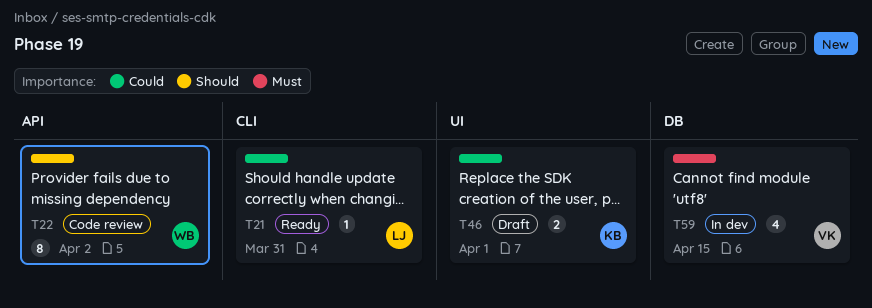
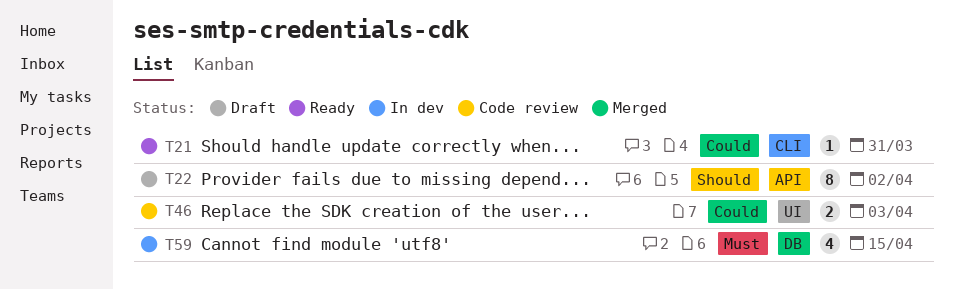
T22, status: Code review -> Draft
T46, status: Draft -> Code review
T46, due: Apr 1 -> Apr 3

